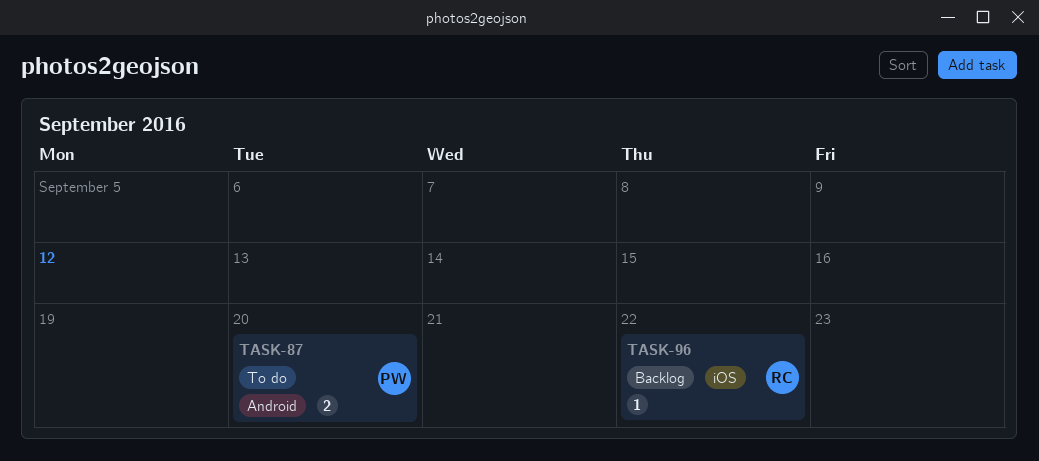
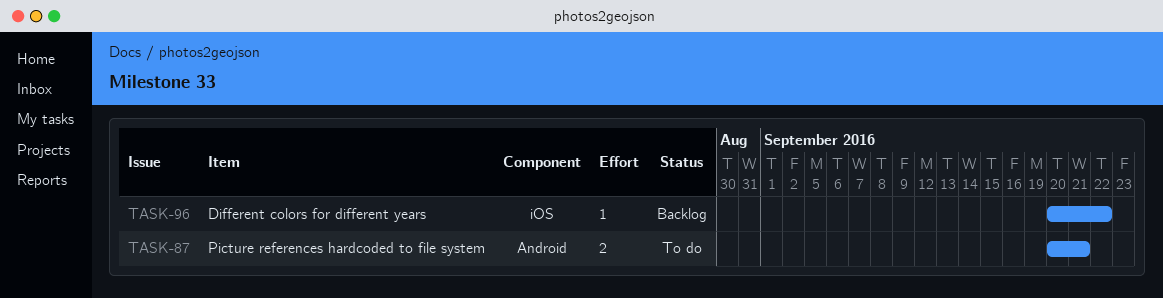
TASK-87, due: Sep 20 -> Sep 21

